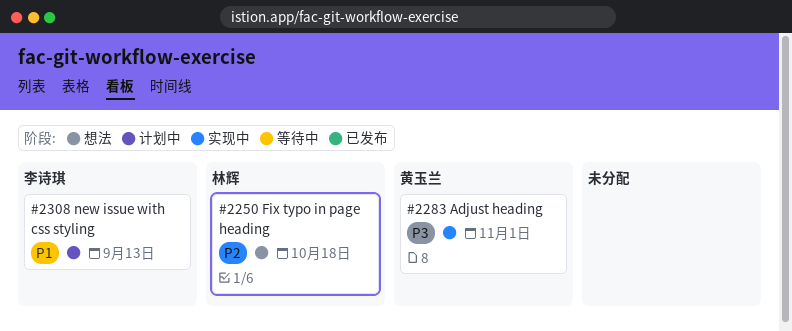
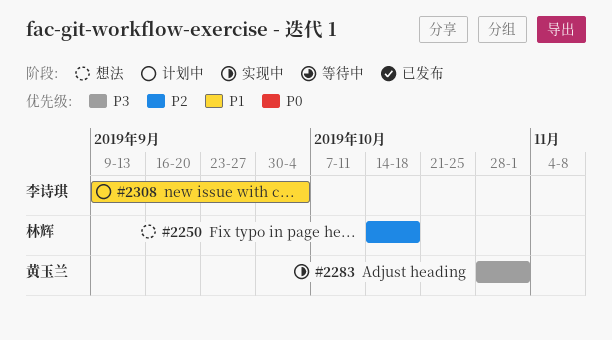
#2308, due: Sep 13 -> Oct 4

